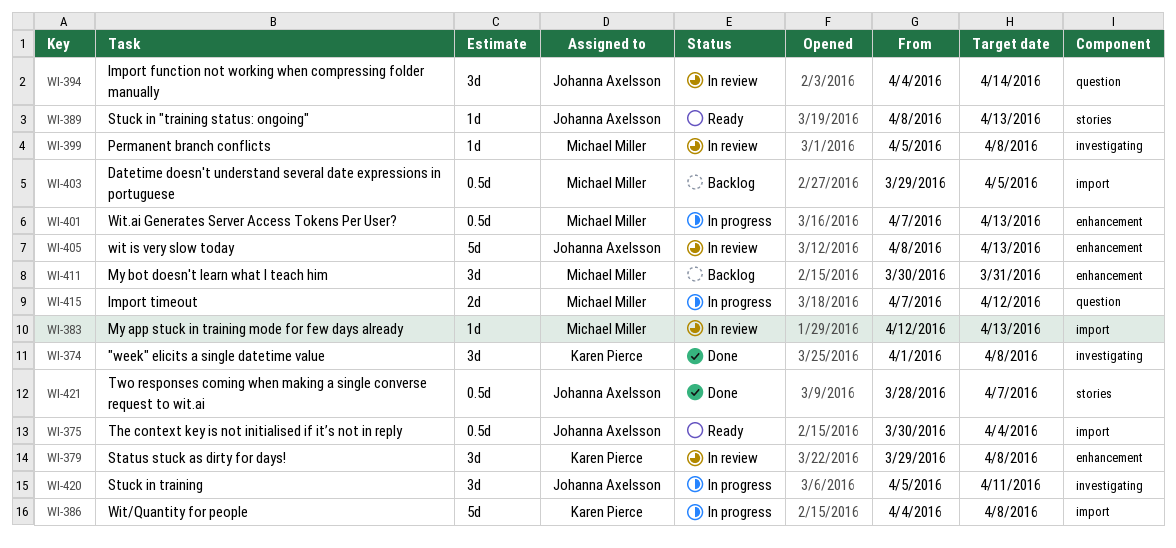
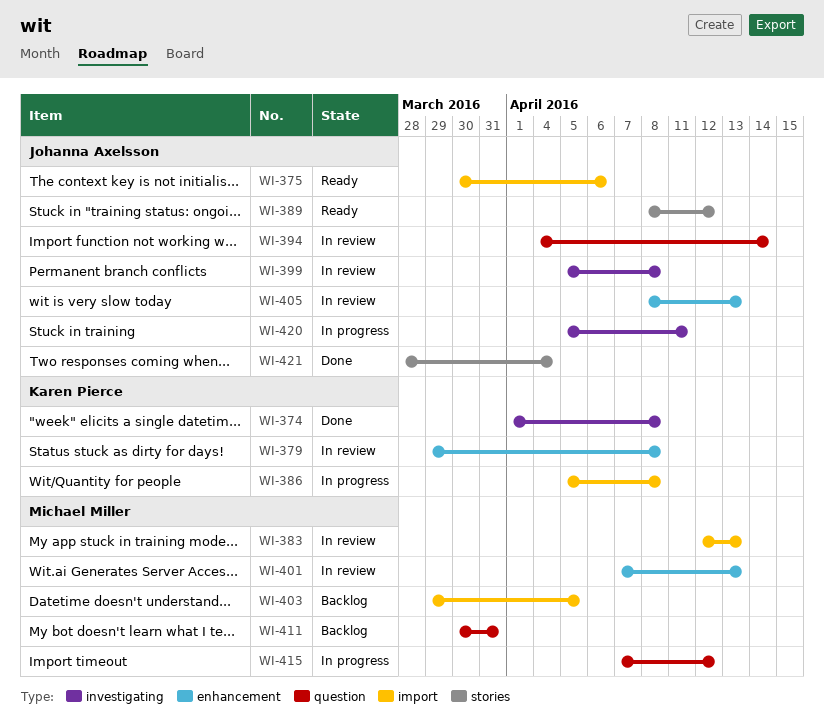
WI-375, due: Apr 4 -> Apr 6
WI-386, start: Apr 4 -> Apr 5
WI-389, due: Apr 13 -> Apr 12
WI-399, owner: Michael Miller -> Johanna Axelsson
WI-401, status: In progress -> In review
WI-411, label: enhancement -> question
WI-421, due: Apr 7 -> Apr 4

